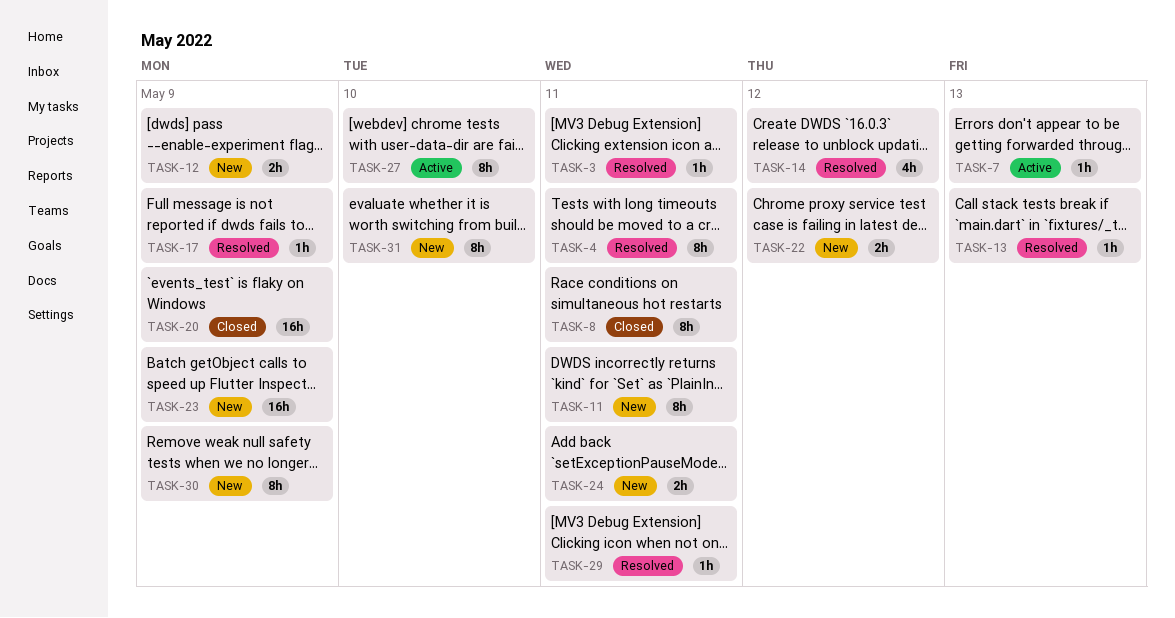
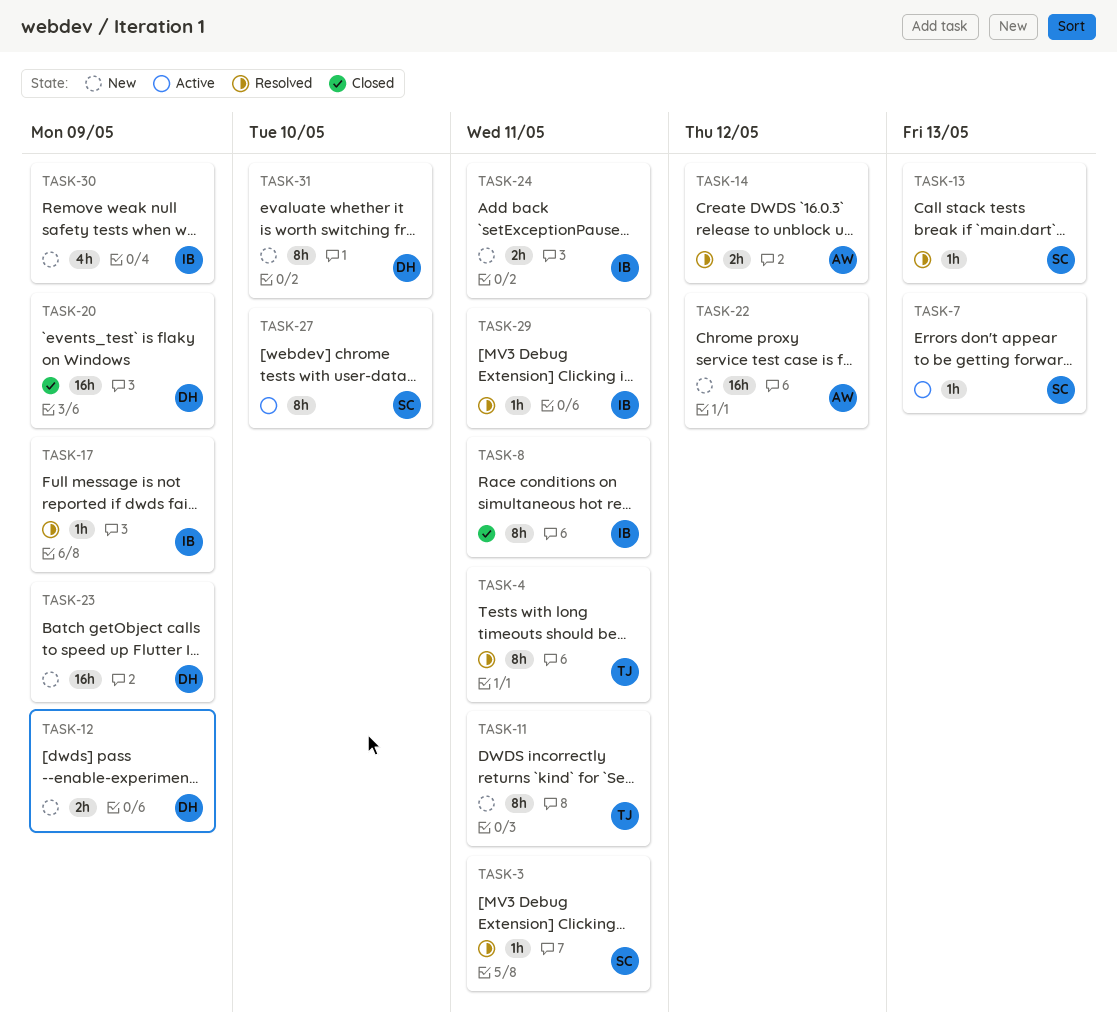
TASK-14, estimate: 4h -> 2h
TASK-22, estimate: 2h -> 16h
TASK-30, estimate: 8h -> 4h

